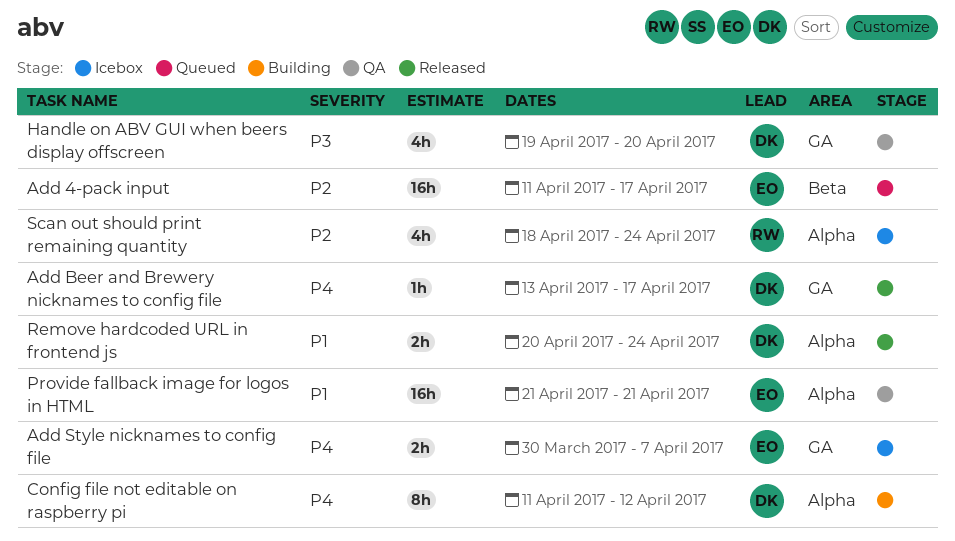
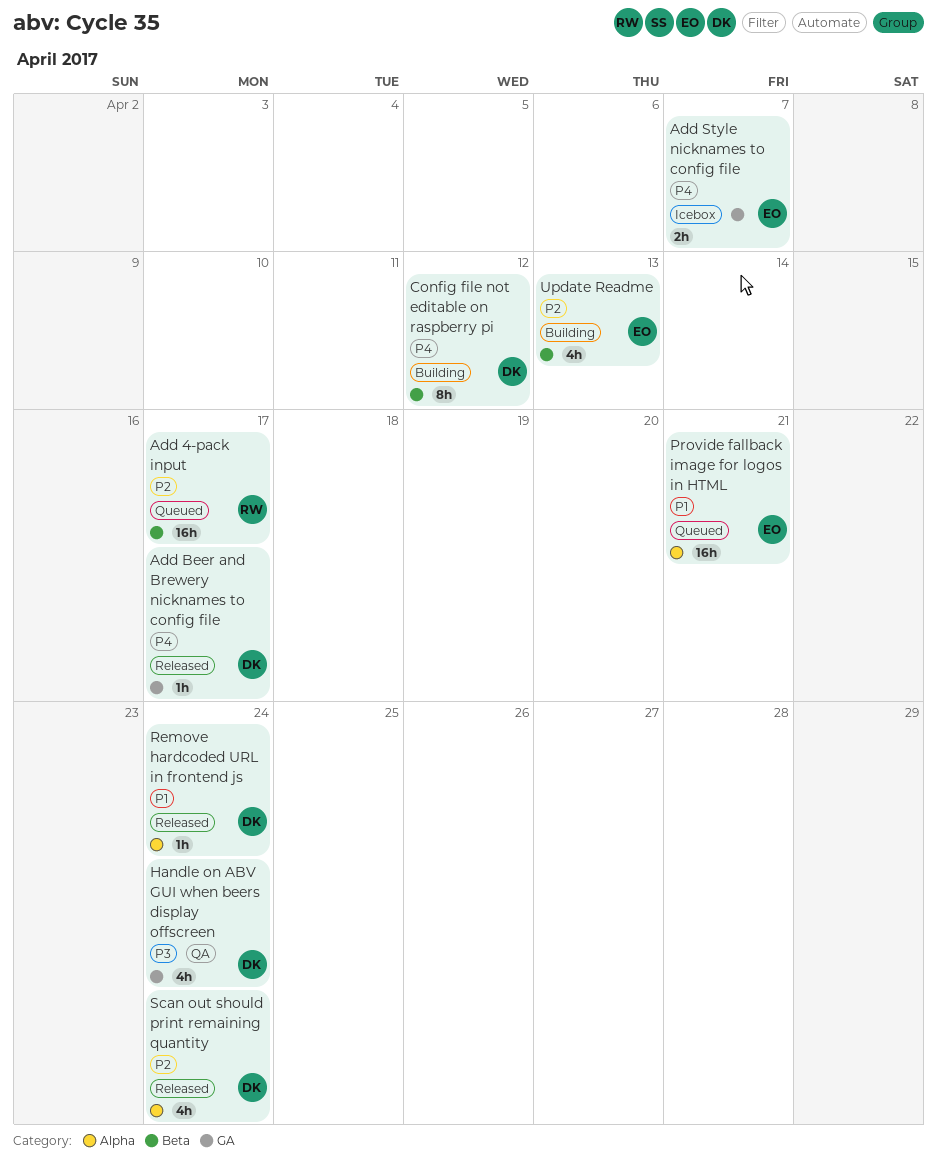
Add 4-pack input, owner: EO -> RW
Config file not editable on raspberry pi, label: Alpha -> Beta
Handle on ABV GUI when beers display offscreen, due: Apr 20 -> Apr 24
Provide fallback image for logos in HTML, status: QA -> Queued
Remove hardcoded URL in frontend js, estimate: 2h -> 1h
Scan out should print remaining quantity, status: Icebox -> Released
Scan out should print remaining quantity, owner: RW -> DK
Update Readme: none -> present

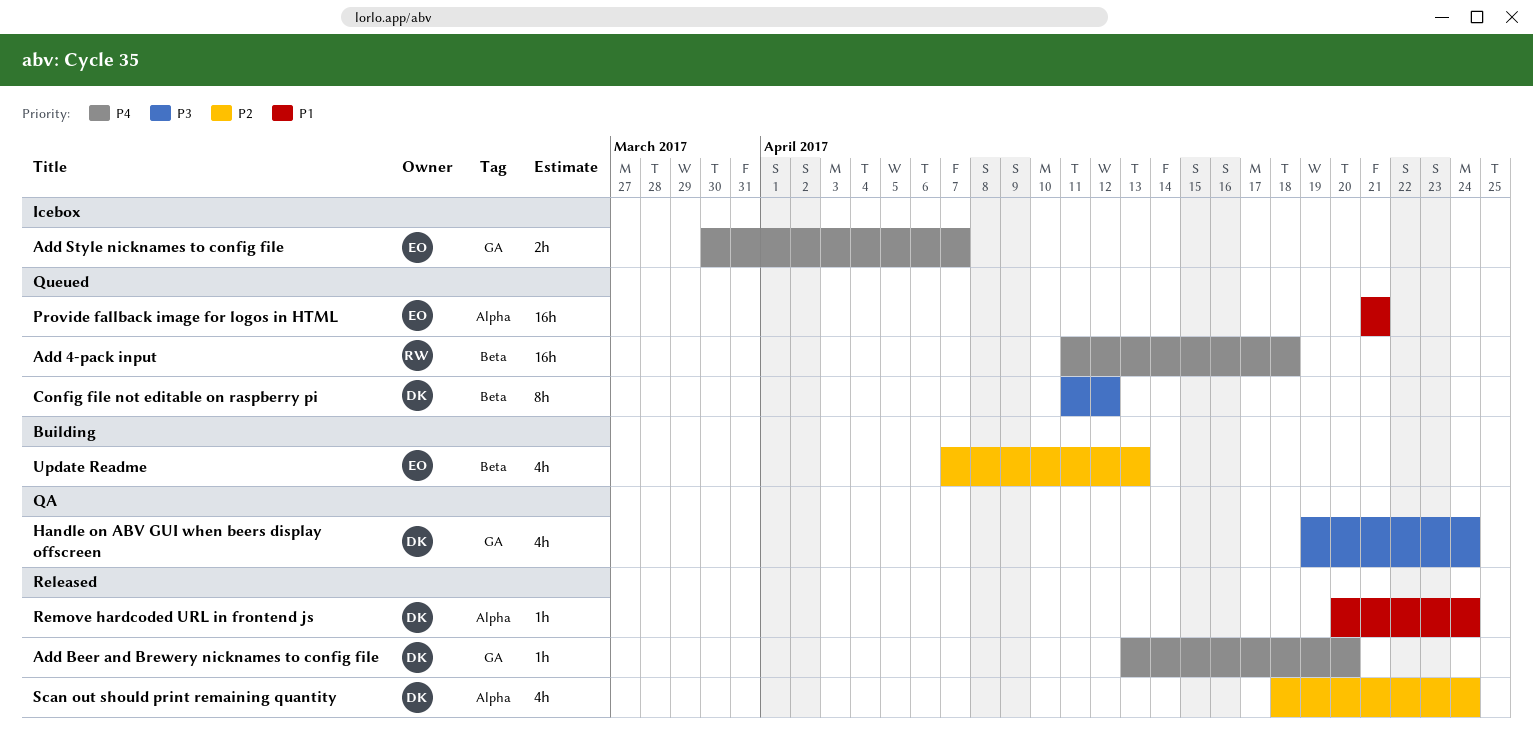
Add 4-pack input, priority: P2 -> P4
Add 4-pack input, due: Apr 17 -> Apr 18
Add Beer and Brewery nicknames to config file, due: Apr 17 -> Apr 20
Config file not editable on raspberry pi, status: Building -> Queued
Config file not editable on raspberry pi, priority: P4 -> P3

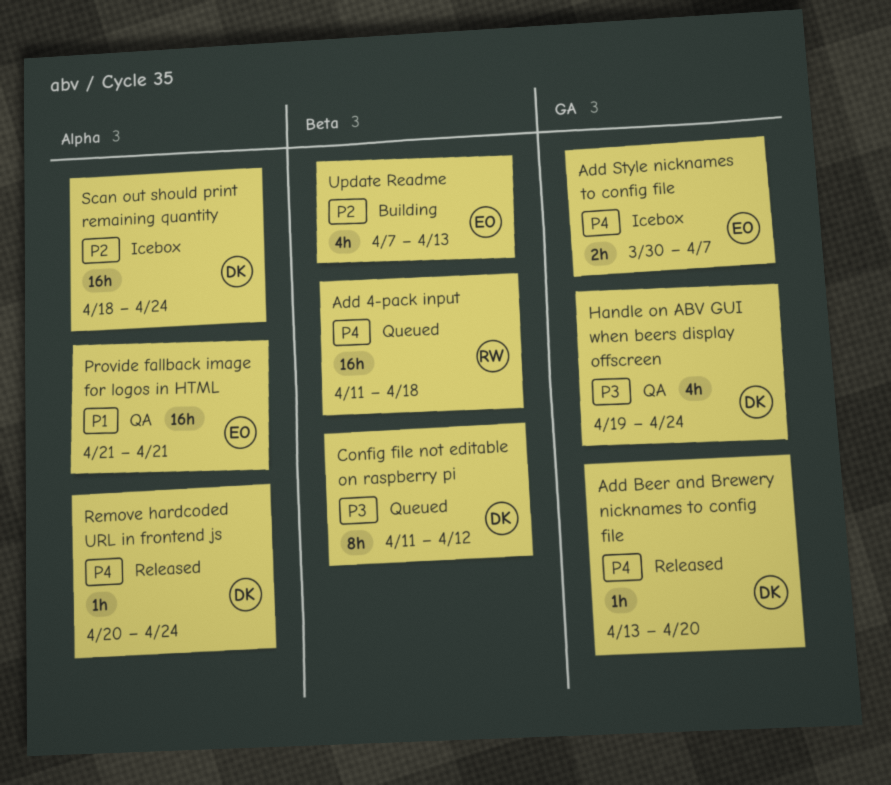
Provide fallback image for logos in HTML, status: Queued -> QA
Remove hardcoded URL in frontend js, priority: P1 -> P4
Scan out should print remaining quantity, status: Released -> Icebox
Scan out should print remaining quantity, estimate: 4h -> 16h

